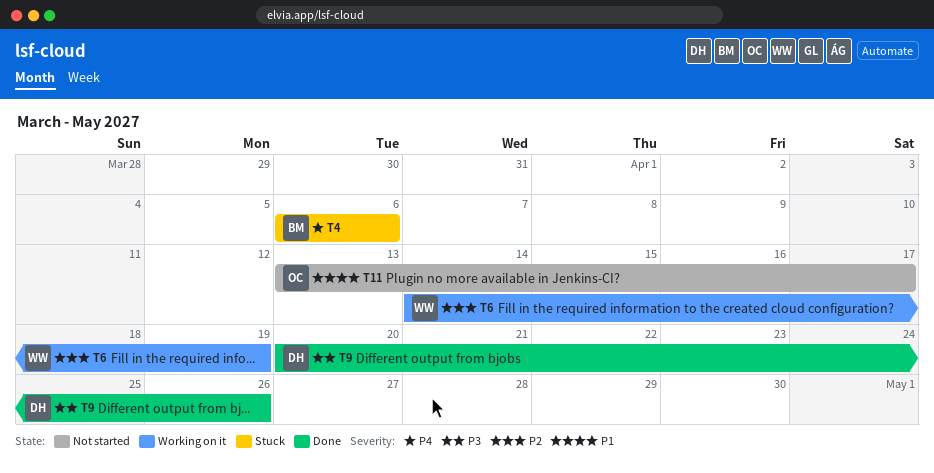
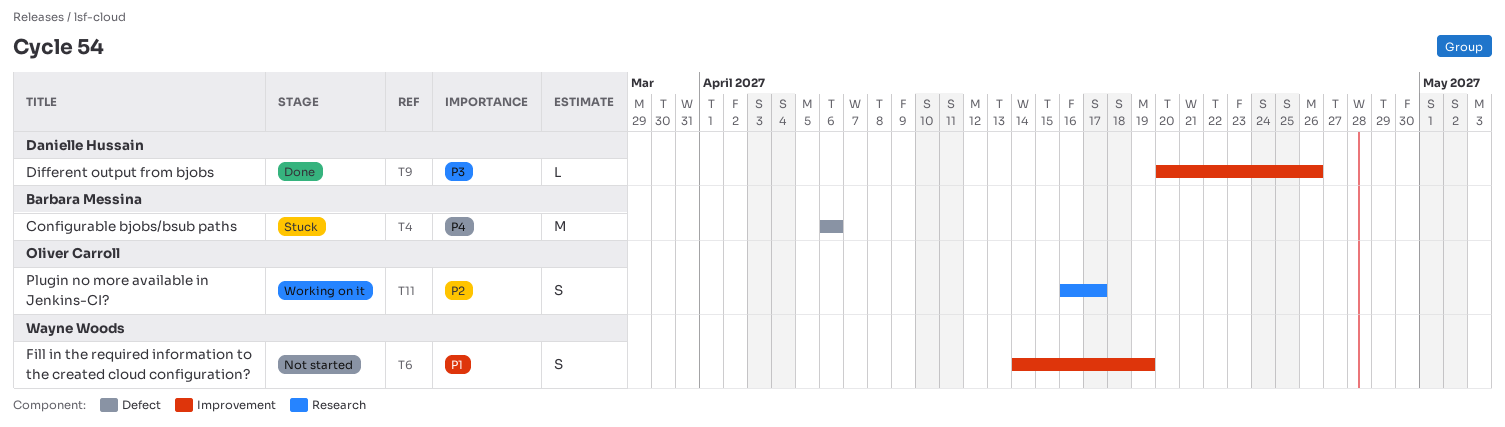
T6, status: Working on it -> Not started
T6, priority: P2 -> P1
T11, status: Not started -> Working on it
T11, priority: P1 -> P2
T11, start: Apr 13 -> Apr 16

